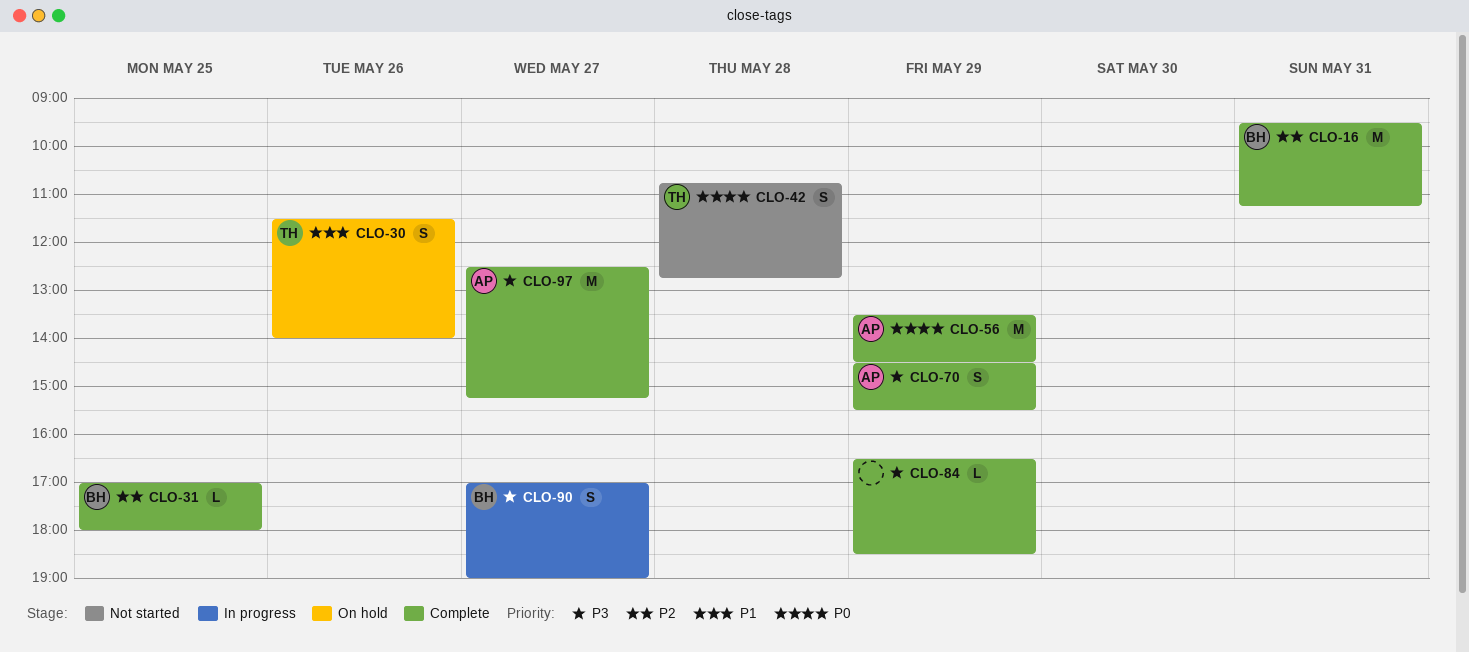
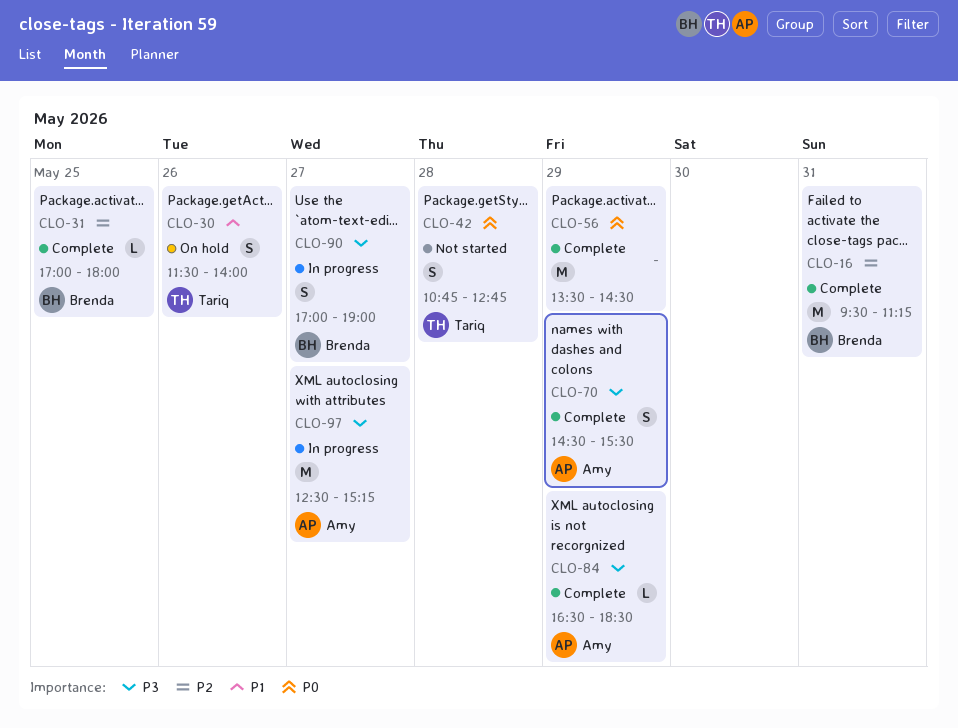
CLO-56, owner: Amy -> none
CLO-84, owner: none -> Amy
CLO-97, status: Complete -> In progress

